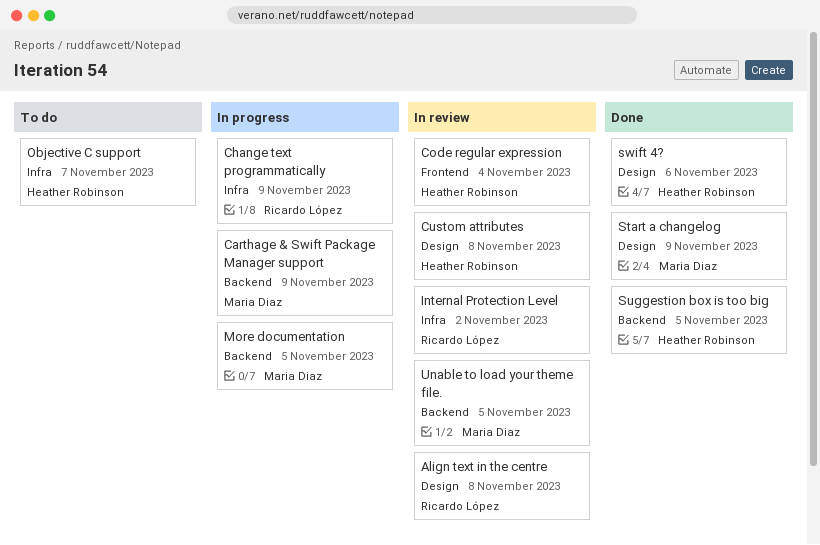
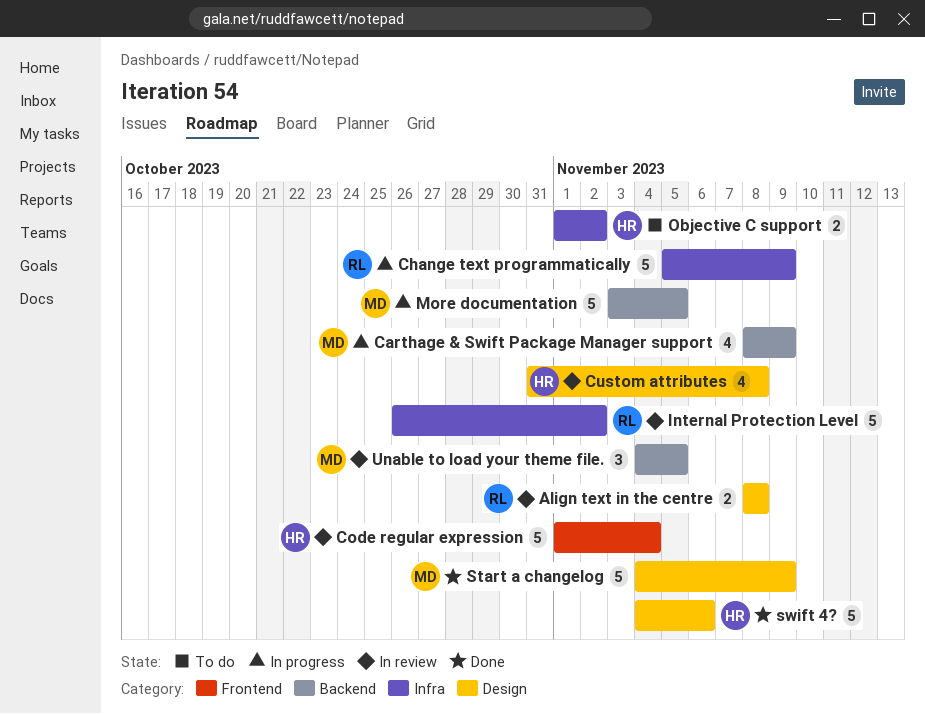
Objective C support, due: Nov 7 -> Nov 2
Suggestion box is too big: present -> none

